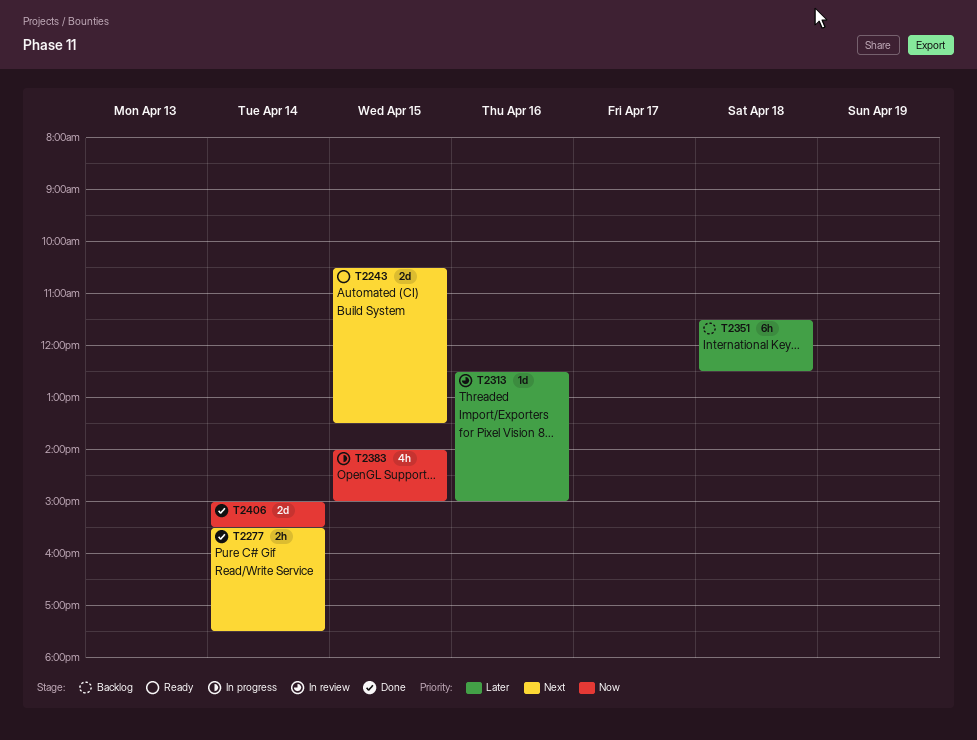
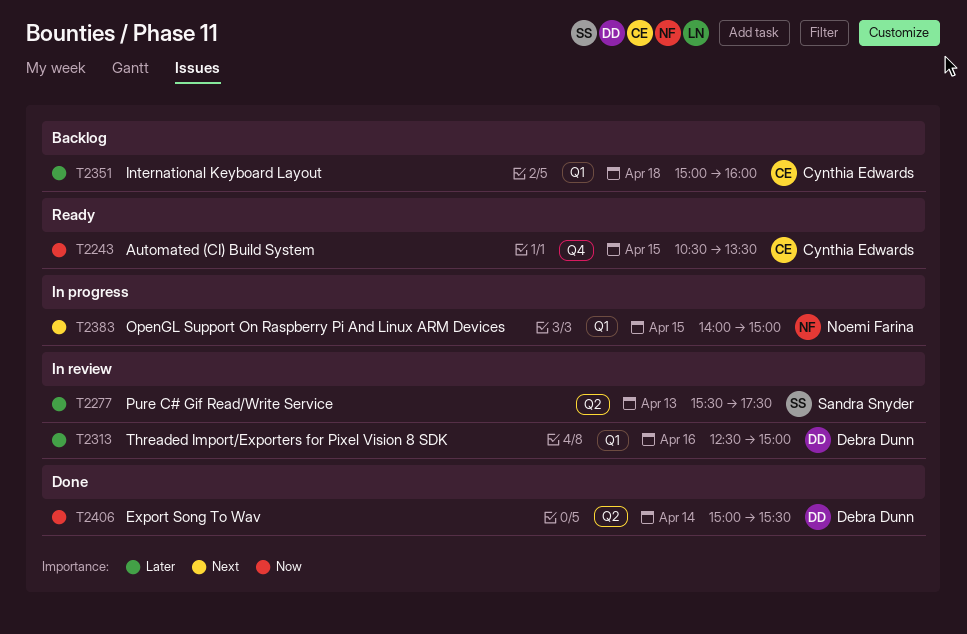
T2243, priority: Next -> Now
T2277, status: Done -> In review
T2277, priority: Next -> Later
T2277, day: Apr 14 -> Apr 13
T2351, begins: 11:30 -> 15:00
T2351, ends: 12:30 -> 16:00
T2383, priority: Now -> Next

